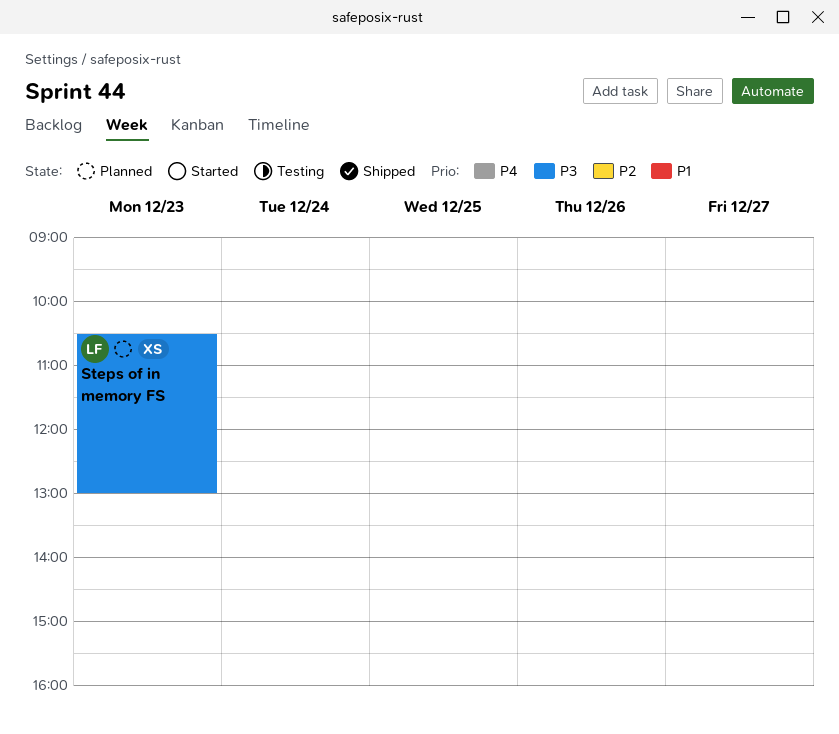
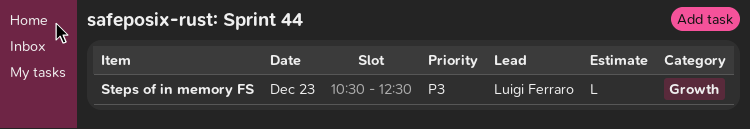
Steps of in memory FS, estimate: XS -> L
Steps of in memory FS, ends: 13:00 -> 12:30

